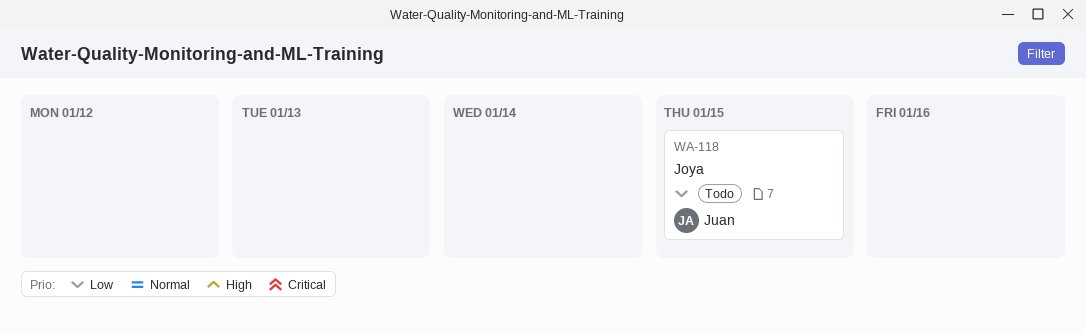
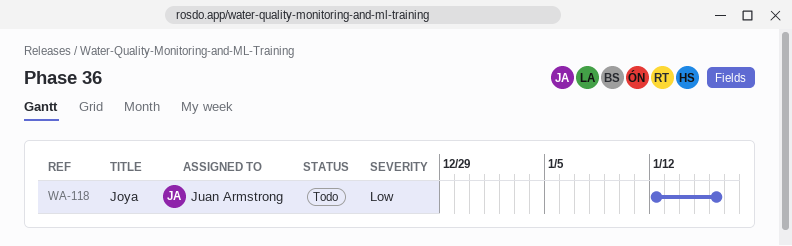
WA-118, due: Jan 15 -> Jan 16

